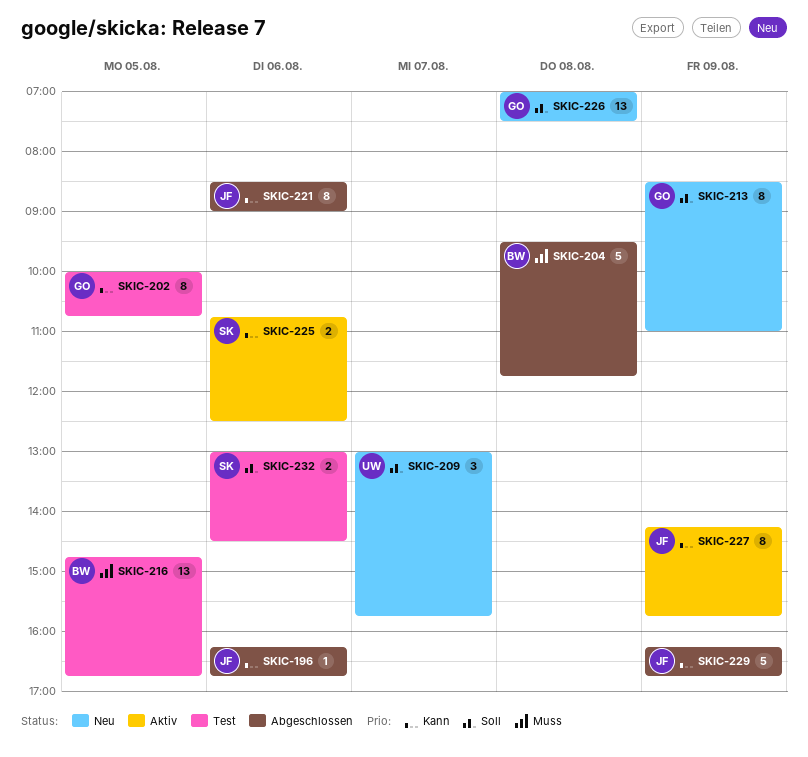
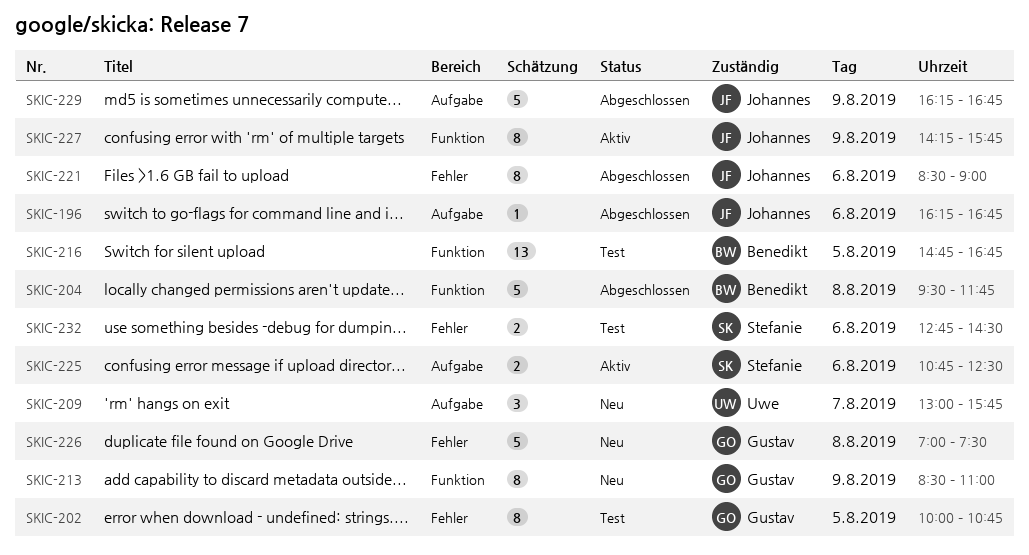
SKIC-226, estimate: 13 -> 5
SKIC-232, begins: 13:00 -> 12:45

